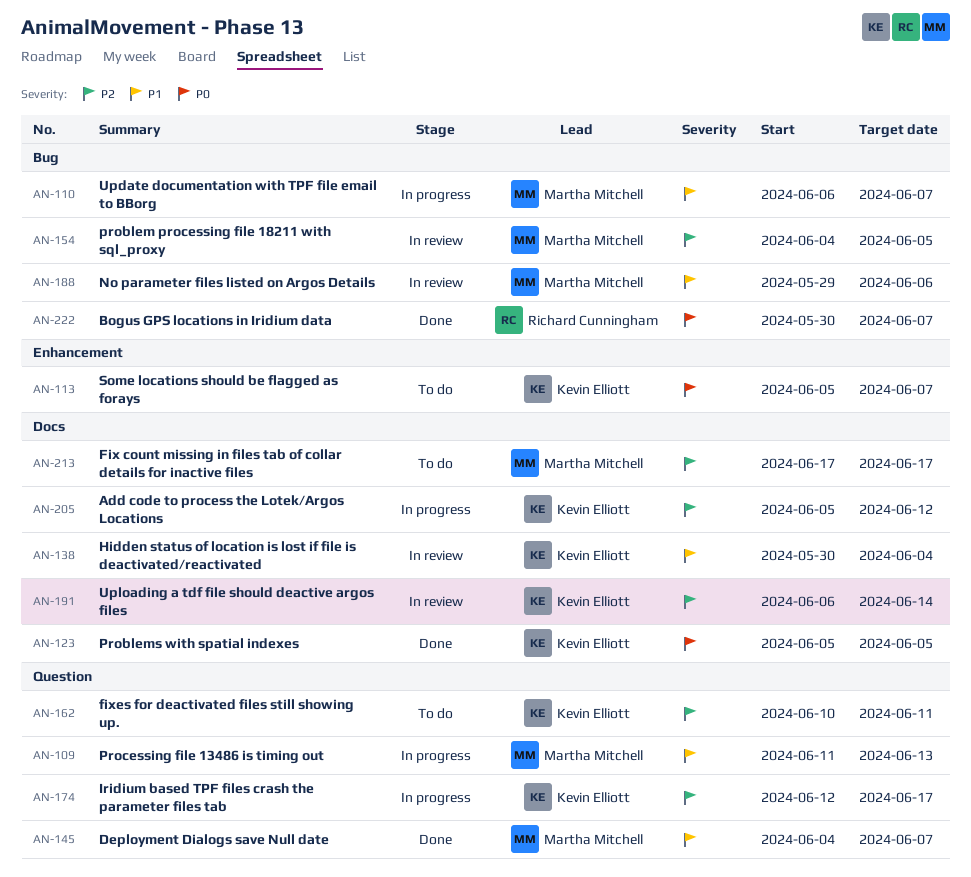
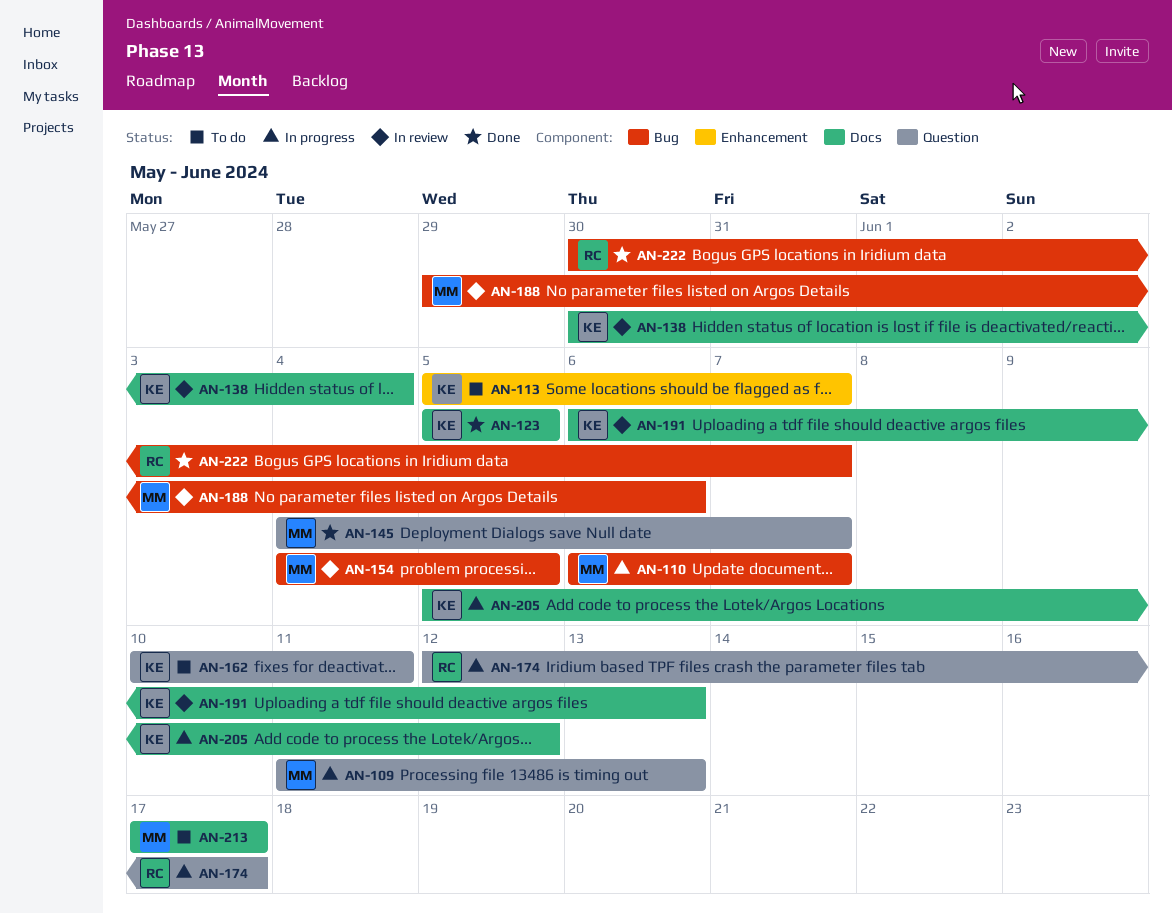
AN-174, owner: Kevin Elliott -> Richard Cunningham
AN-191, due: Jun 14 -> Jun 13

